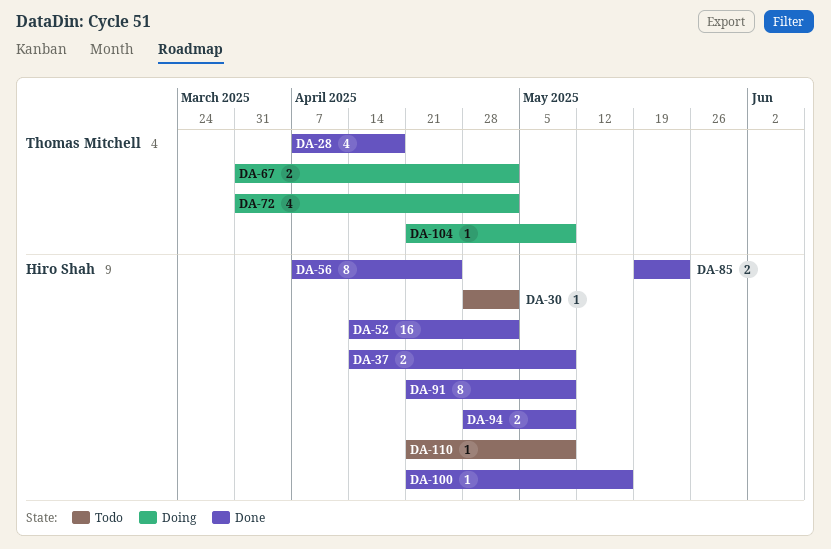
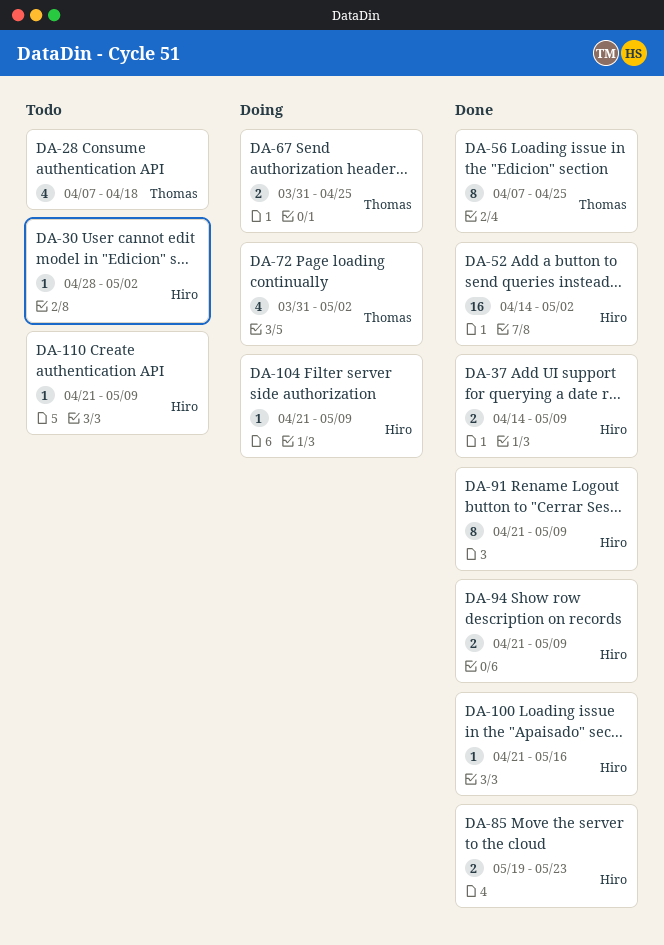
DA-28, status: Done -> Todo
DA-56, owner: Hiro Shah -> Thomas Mitchell
DA-67, due: May 2 -> Apr 25
DA-94, start: Apr 28 -> Apr 21
DA-104, owner: Thomas Mitchell -> Hiro Shah

